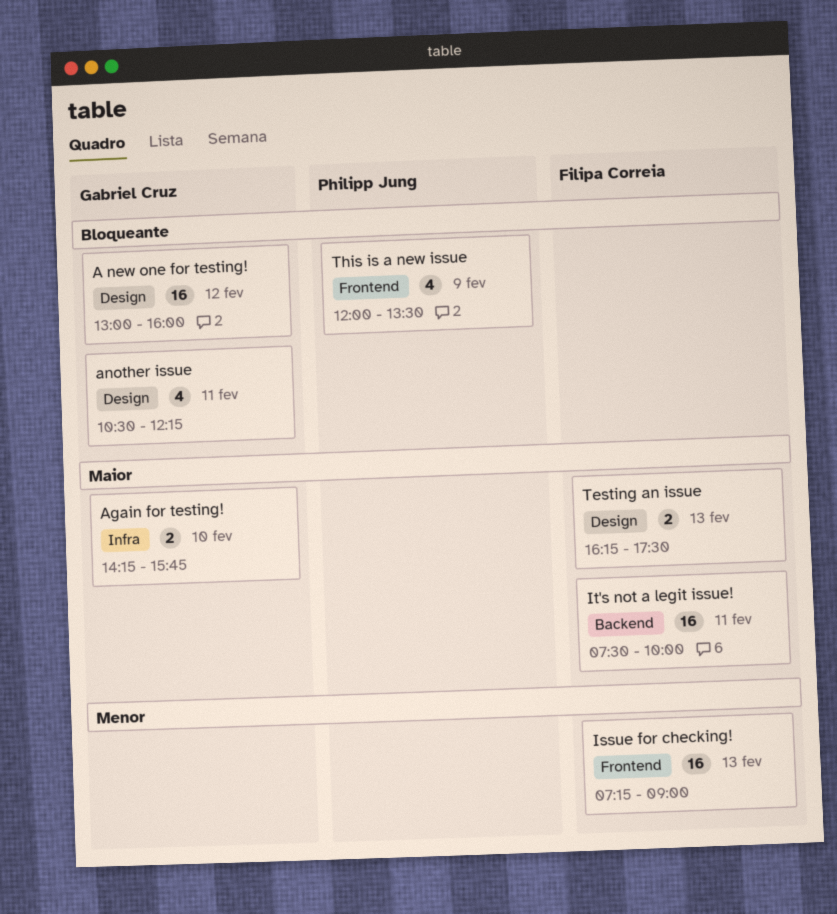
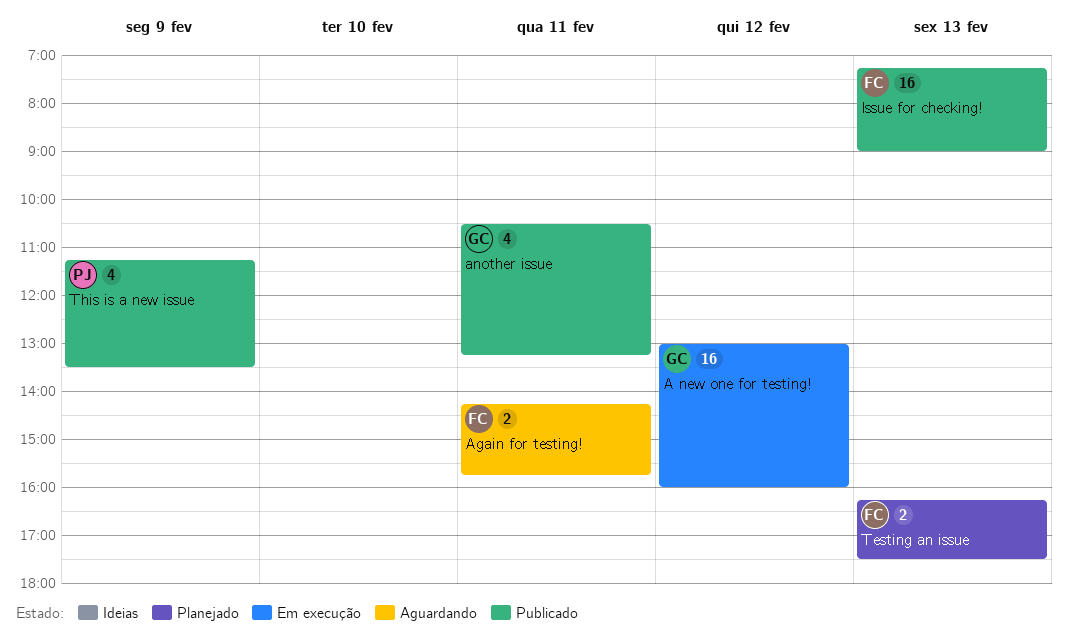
Again for testing!, owner: Gabriel Cruz -> Filipa Correia
Again for testing!, day: Feb 10 -> Feb 11
another issue, ends: 12:15 -> 13:15
It's not a legit issue!: present -> none
This is a new issue, begins: 12:00 -> 11:15

